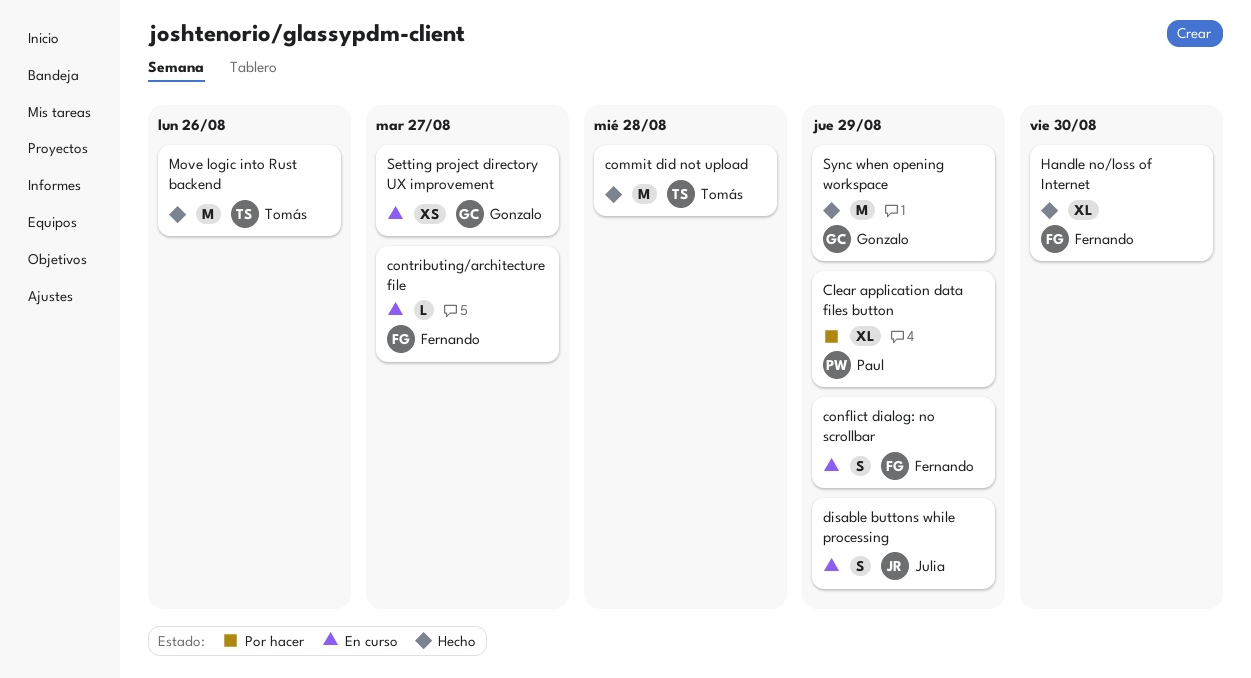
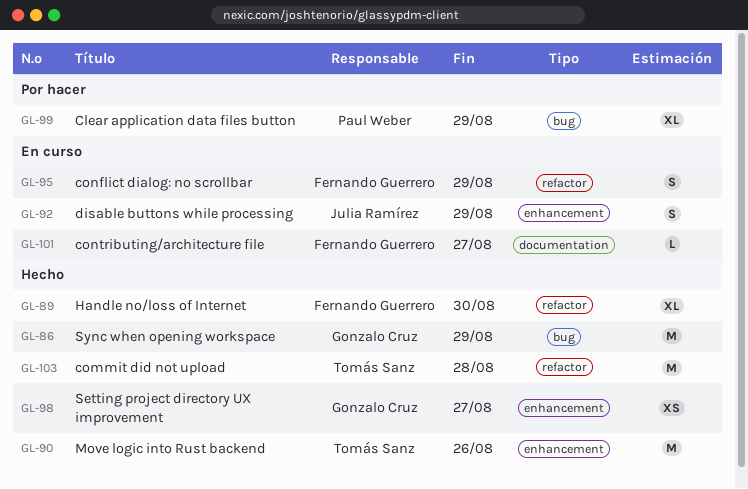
Setting project directory UX improvement, status: En curso -> Hecho

